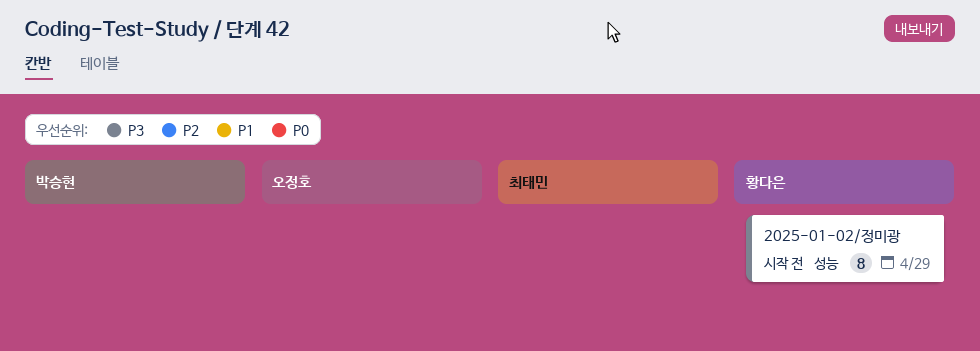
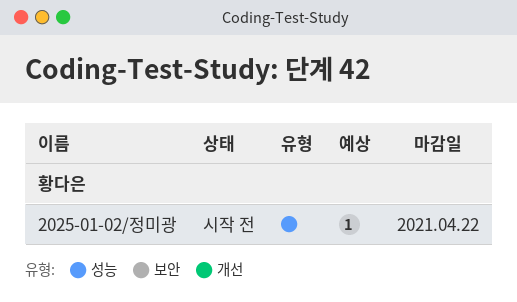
2025-01-02/정미광, estimate: 8 -> 1
2025-01-02/정미광, due: Apr 29 -> Apr 22

